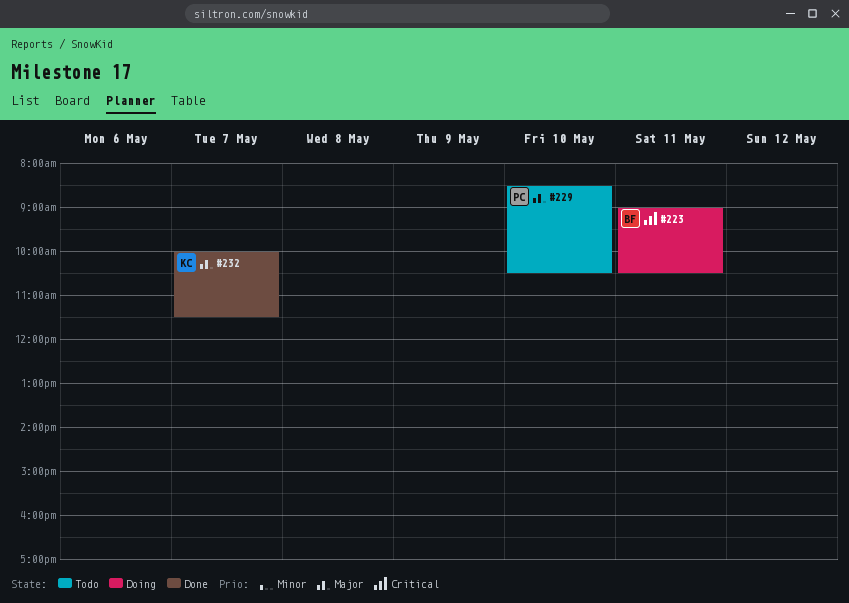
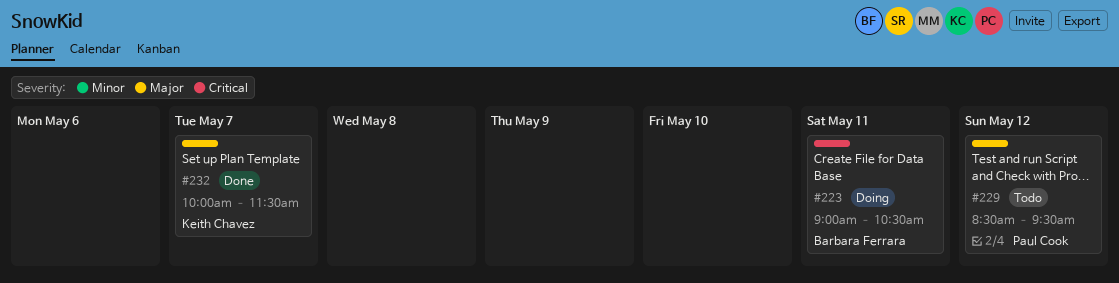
#229, day: May 10 -> May 12
#229, ends: 10:30 -> 09:30

